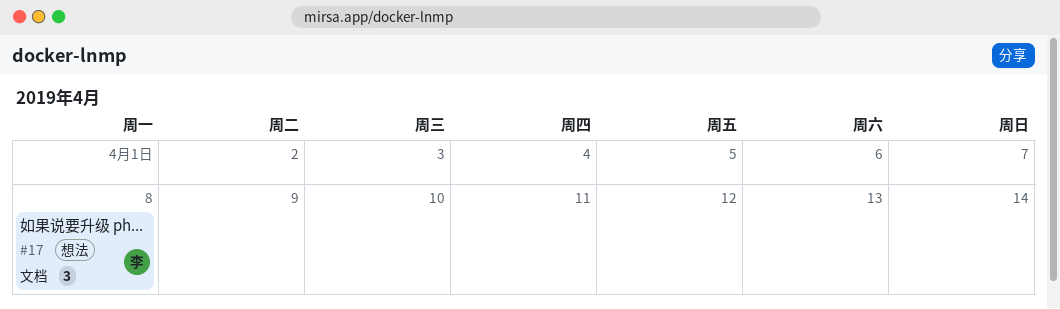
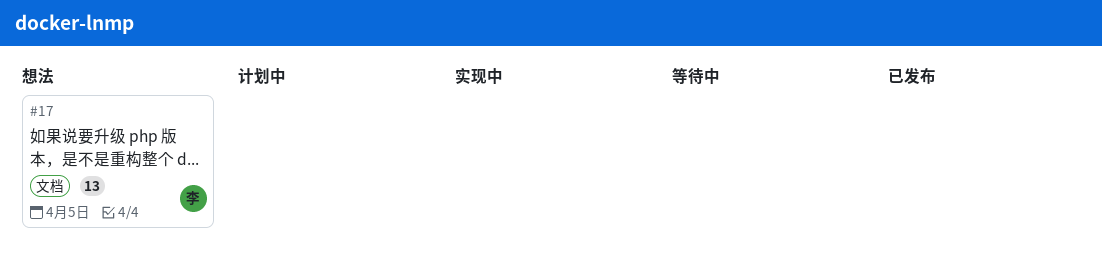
#17, estimate: 3 -> 13
#17, due: Apr 8 -> Apr 5

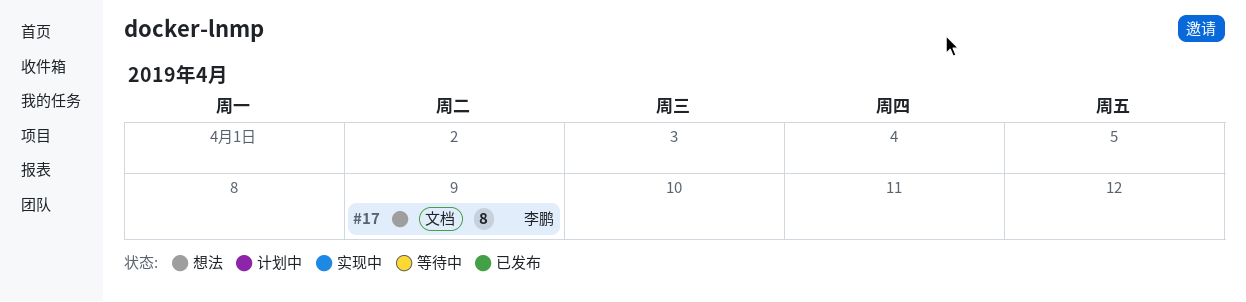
#17, estimate: 13 -> 8
#17, due: Apr 5 -> Apr 9

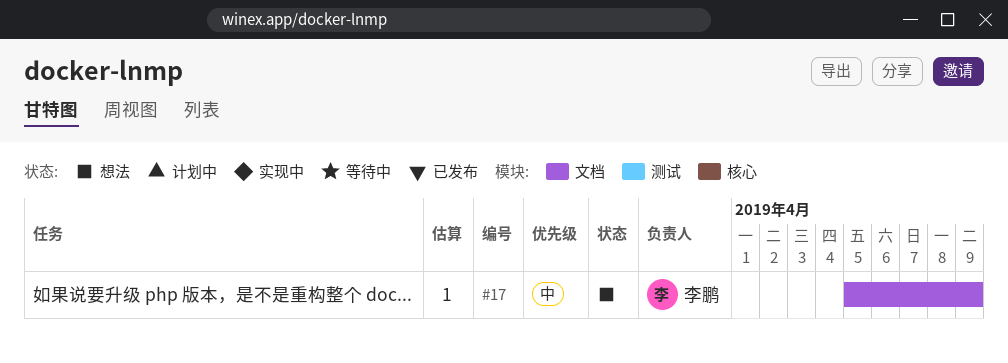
#17, estimate: 8 -> 1

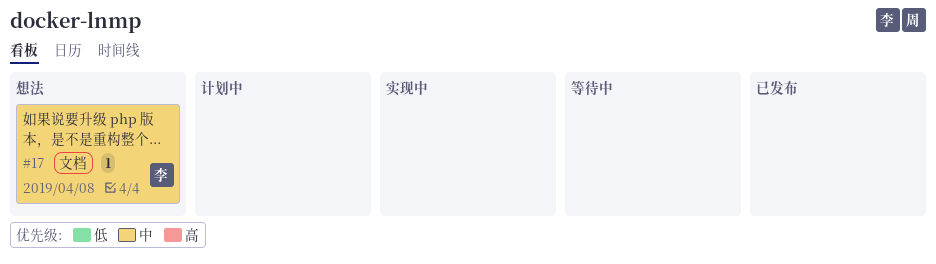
#17, due: Apr 9 -> Apr 8

